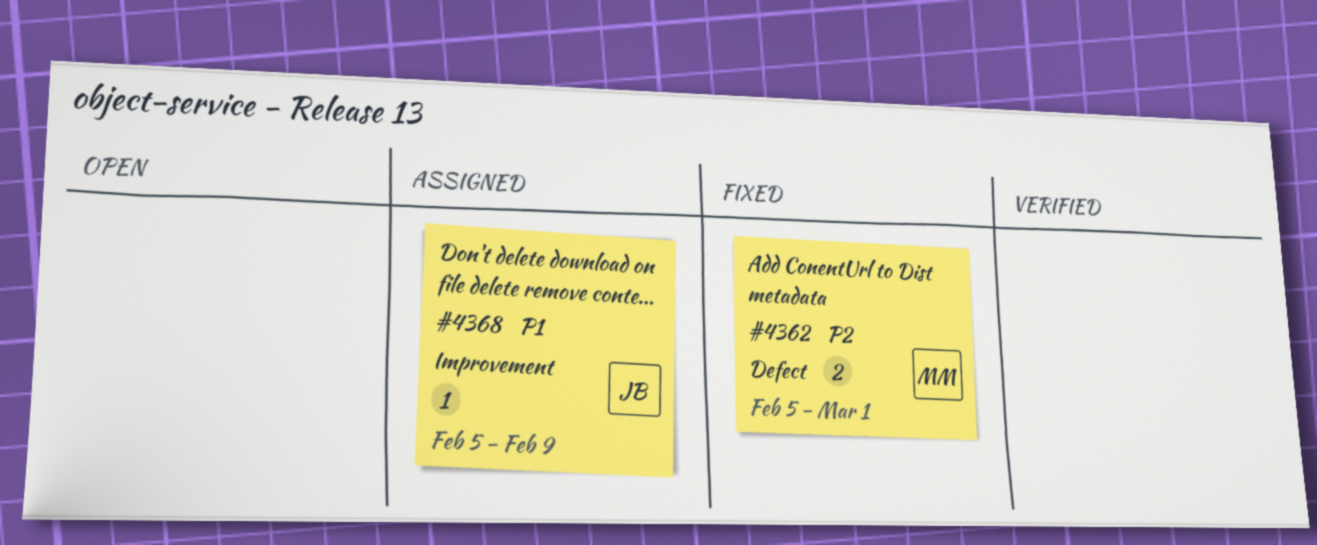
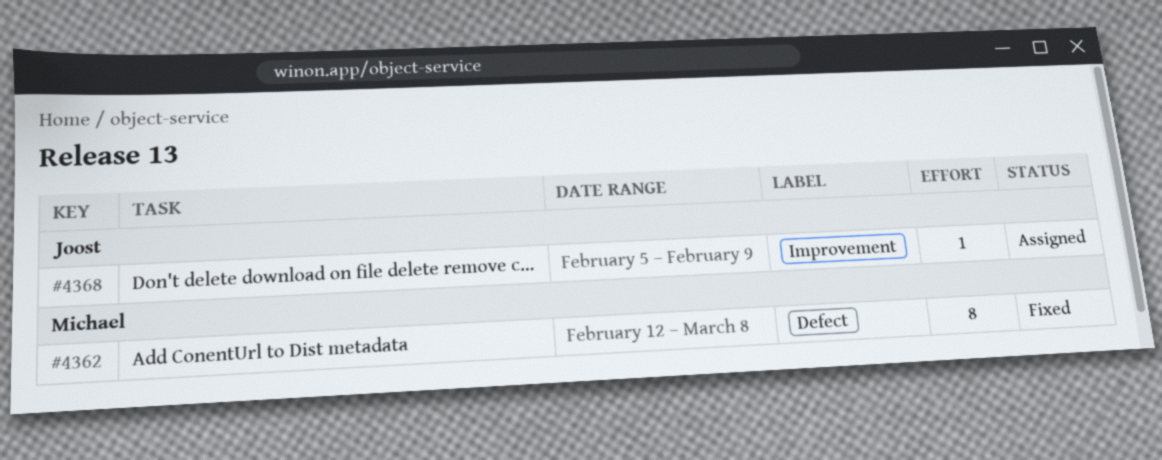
#4362, estimate: 2 -> 8
#4362, start: Feb 5 -> Feb 12
#4362, due: Mar 1 -> Mar 8

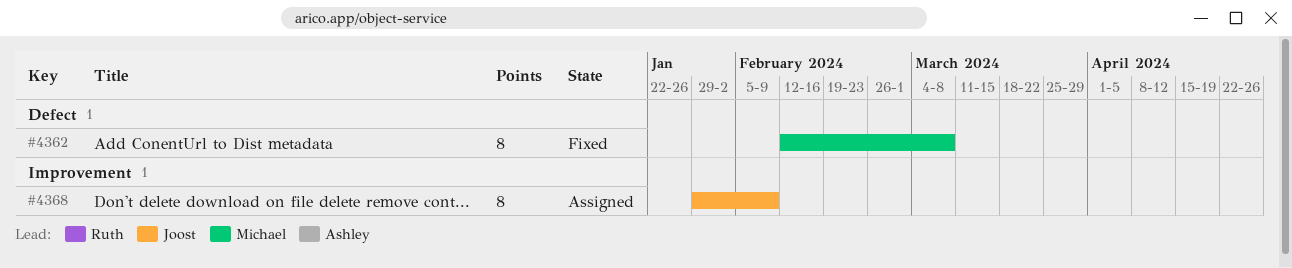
#4368, estimate: 1 -> 8
#4368, start: Feb 5 -> Jan 29

